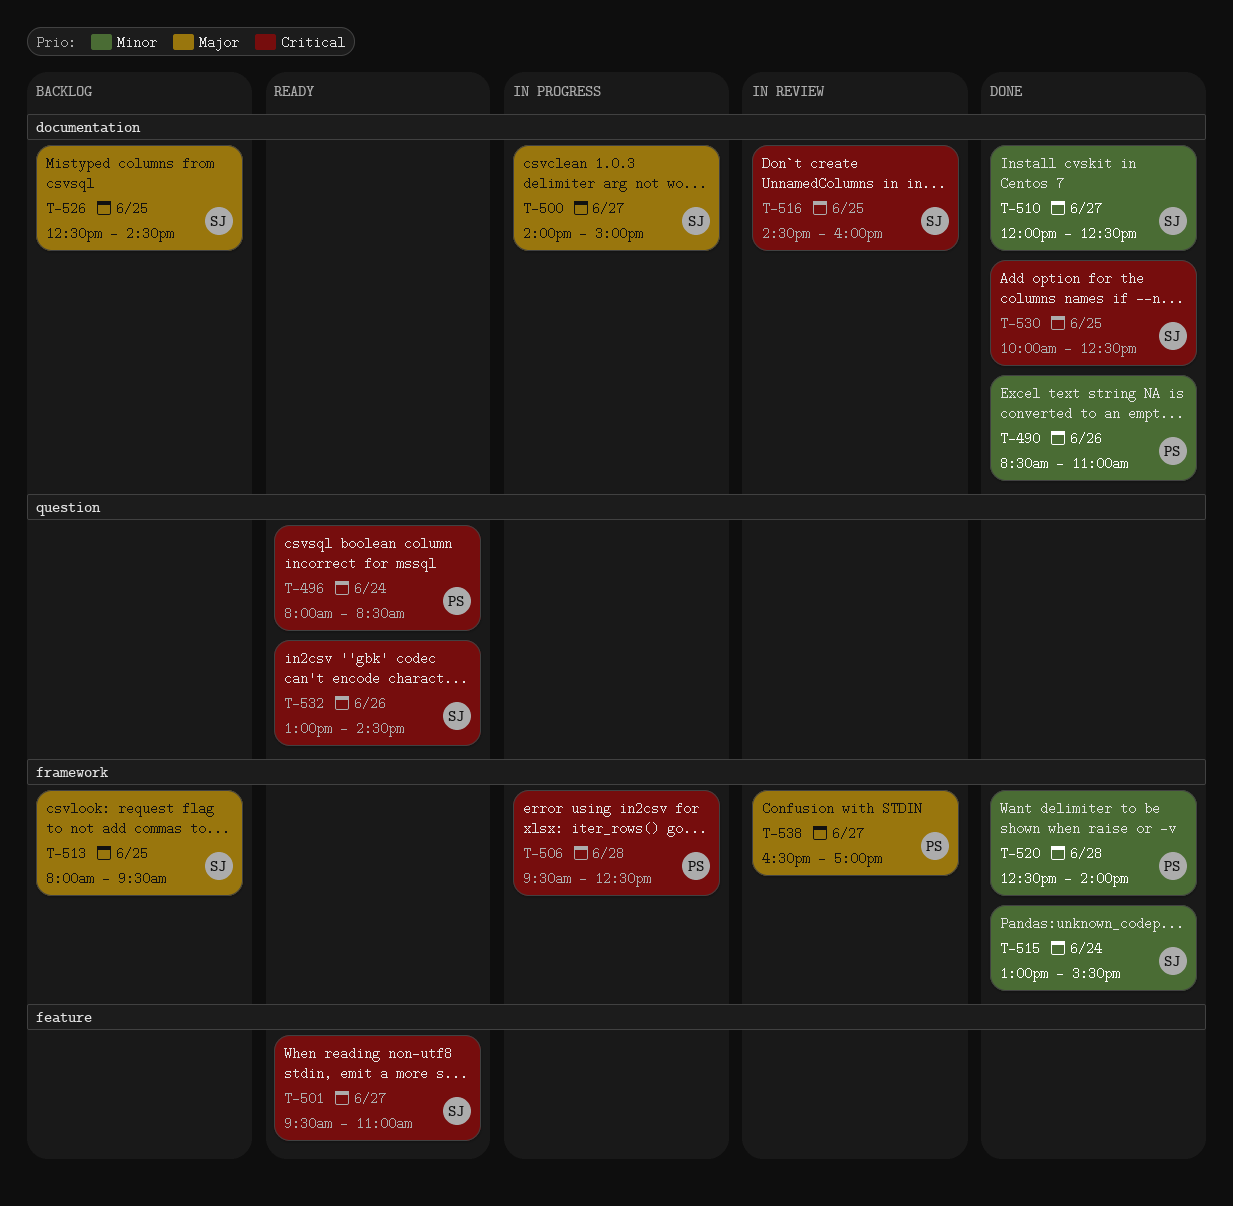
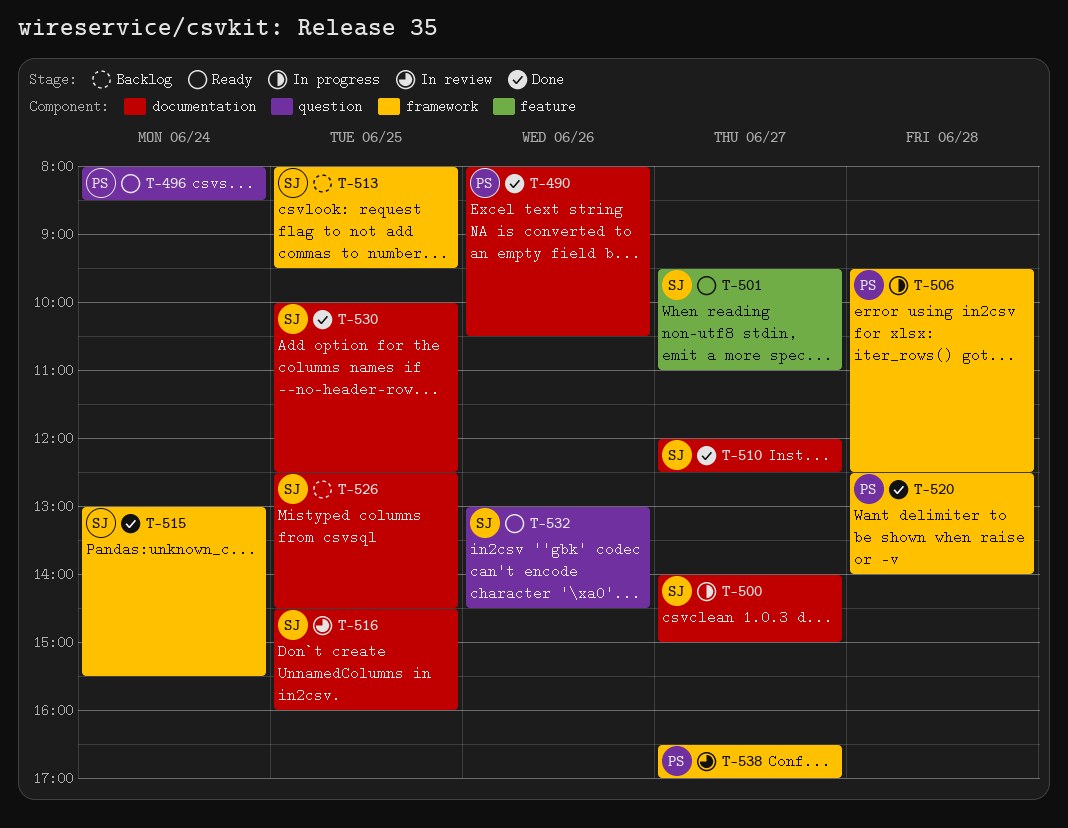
T-490, begins: 08:30 -> 08:00
T-490, ends: 11:00 -> 10:30

